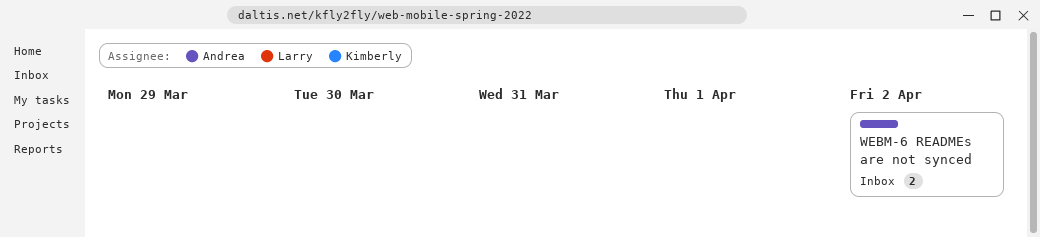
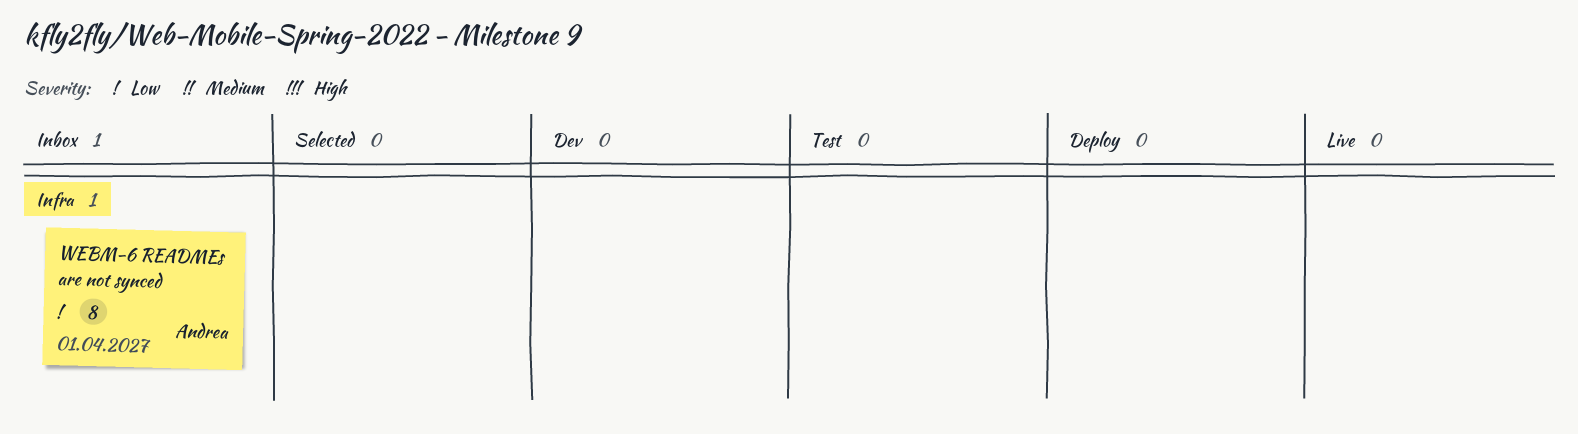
WEBM-6, estimate: 2 -> 8
WEBM-6, due: Apr 2 -> Apr 1

